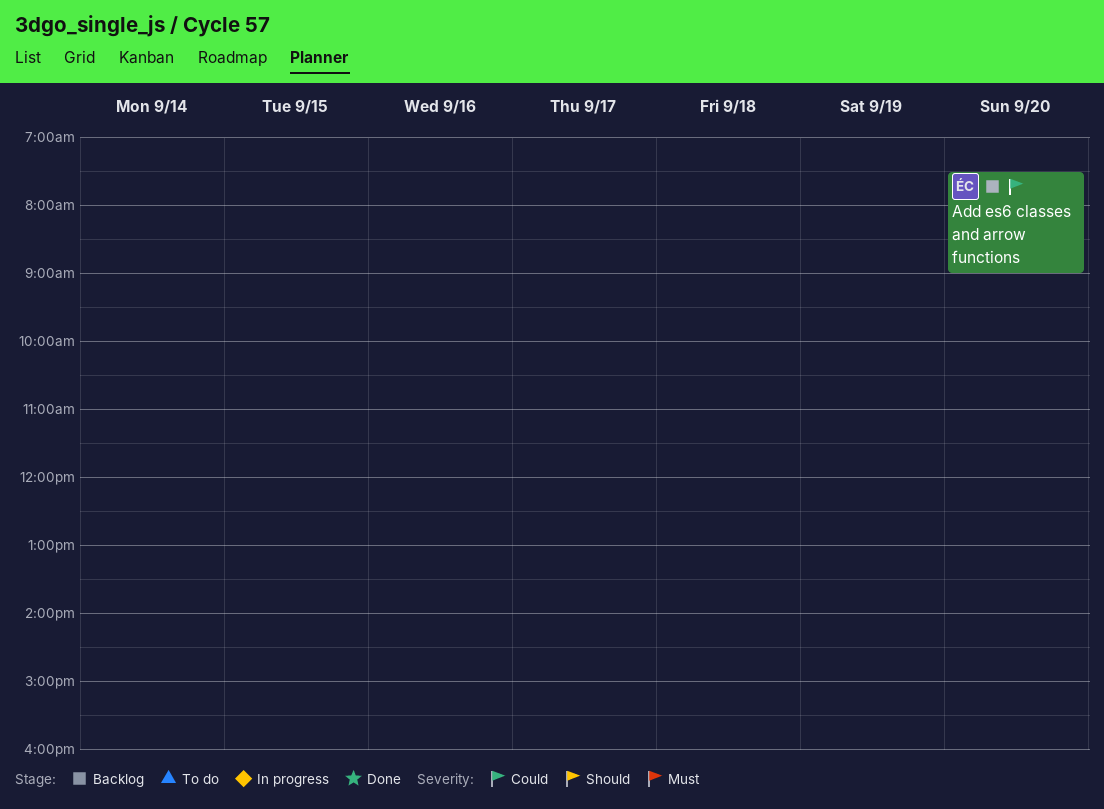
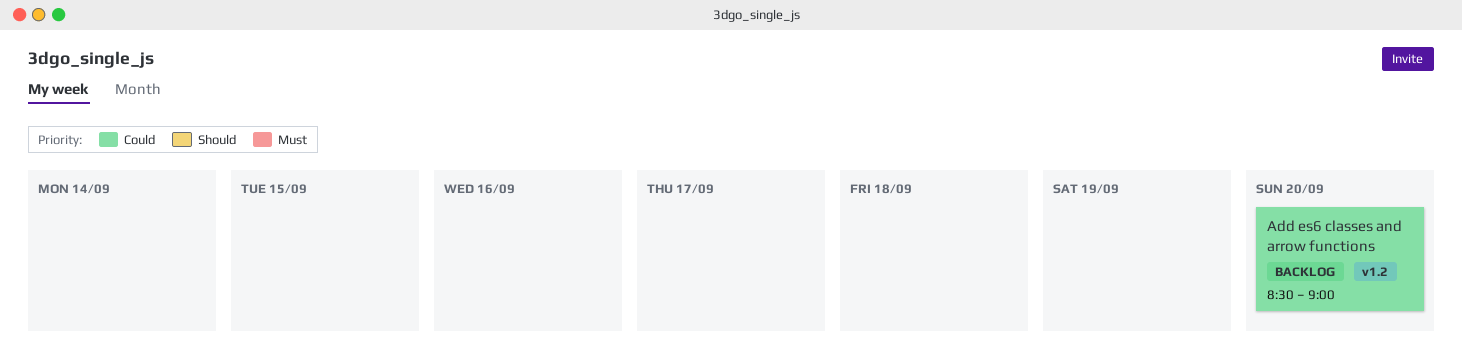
Add es6 classes and arrow functions, begins: 07:30 -> 08:30

